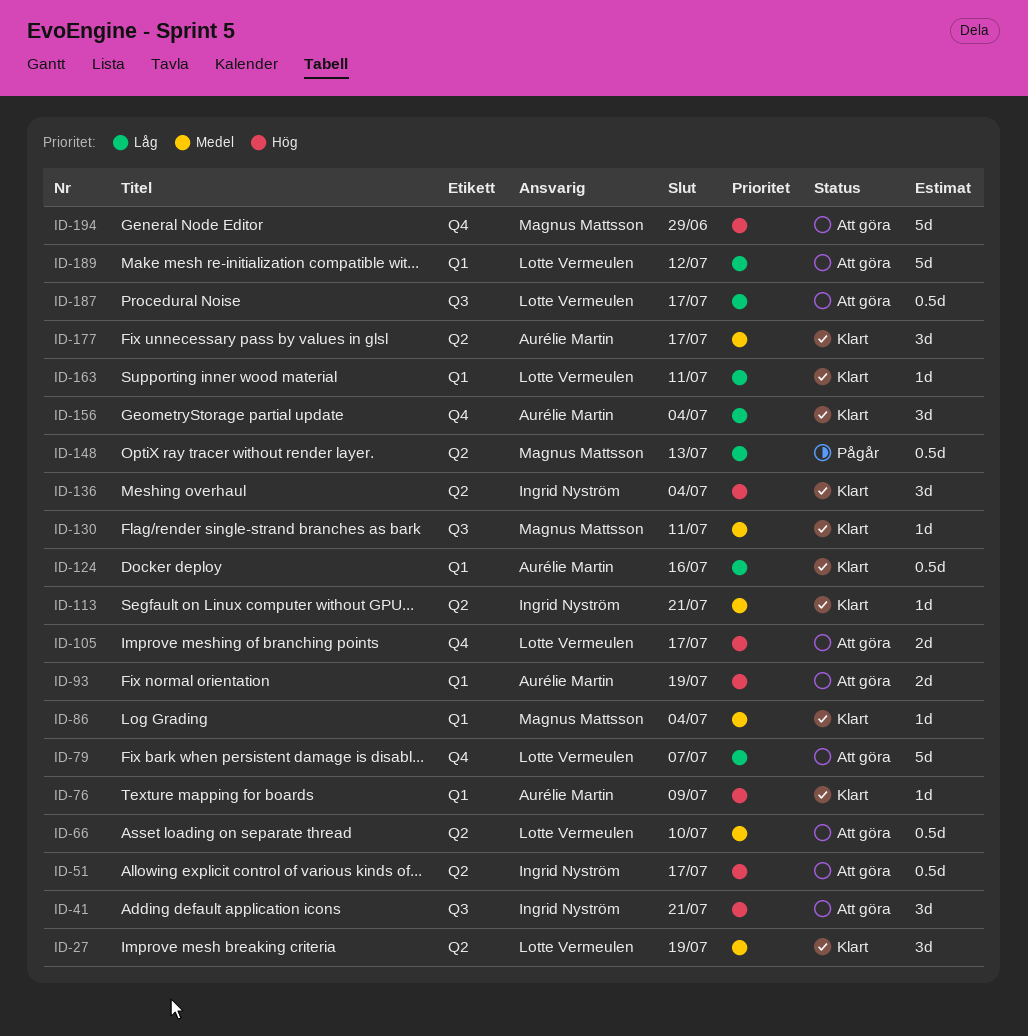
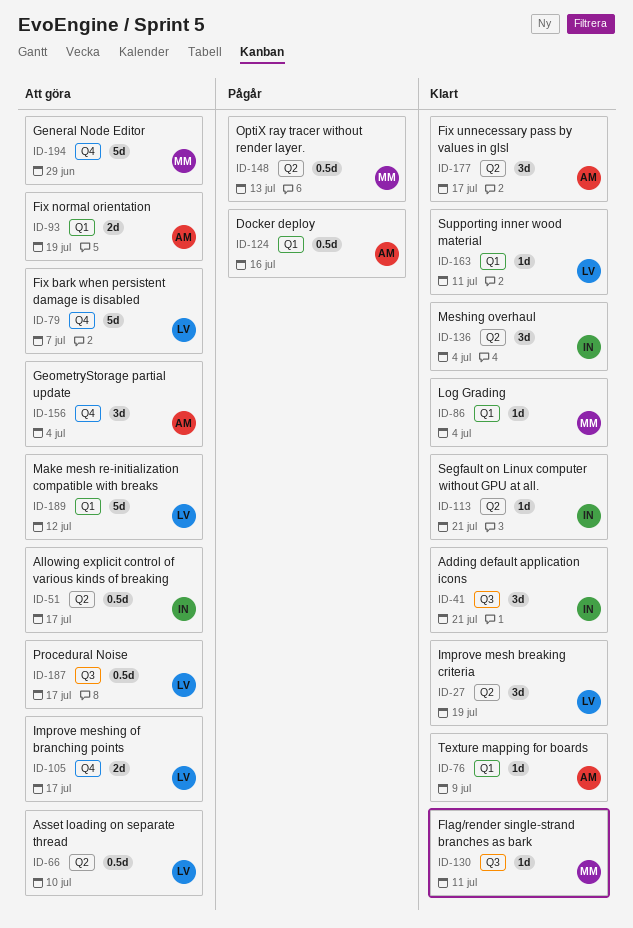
ID-41, status: Att göra -> Klart
ID-124, status: Klart -> Pågår
ID-156, status: Klart -> Att göra

